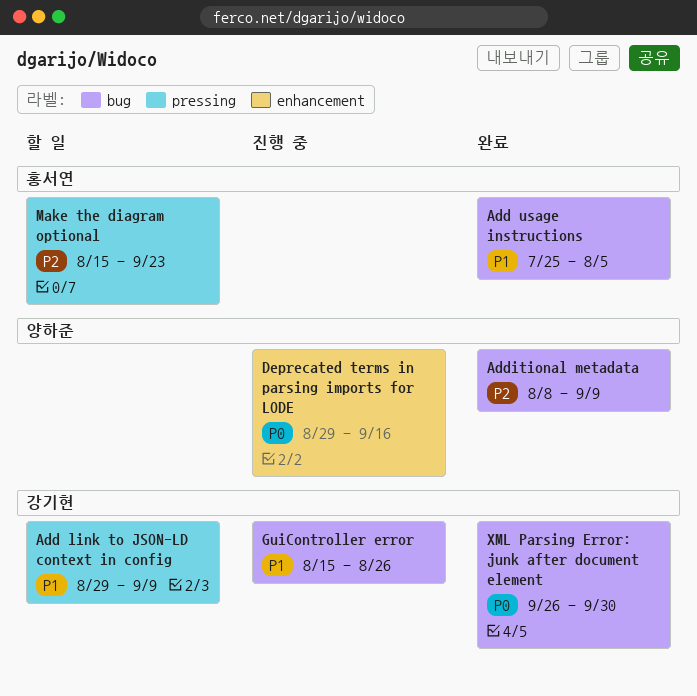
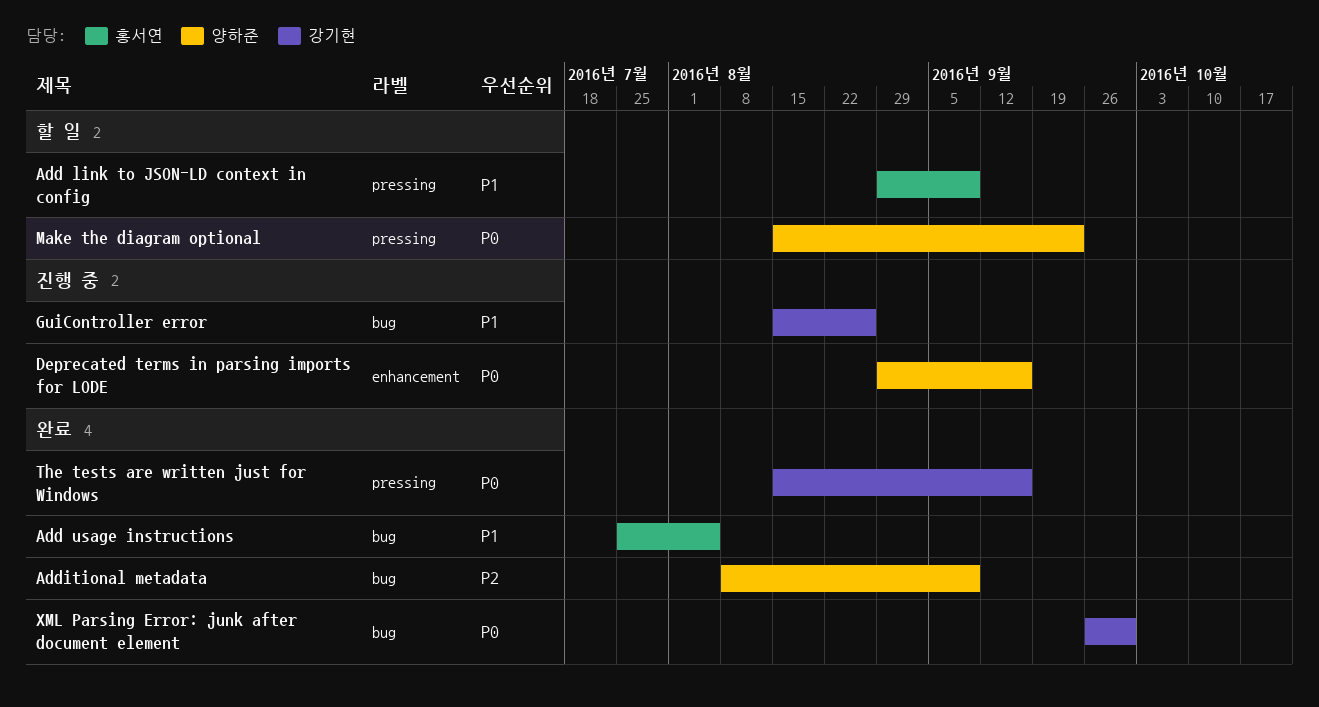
Add link to JSON-LD context in config, owner: 강기현 -> 홍서연
Make the diagram optional, owner: 홍서연 -> 양하준
Make the diagram optional, priority: P2 -> P0
The tests are written just for Windows: none -> present

